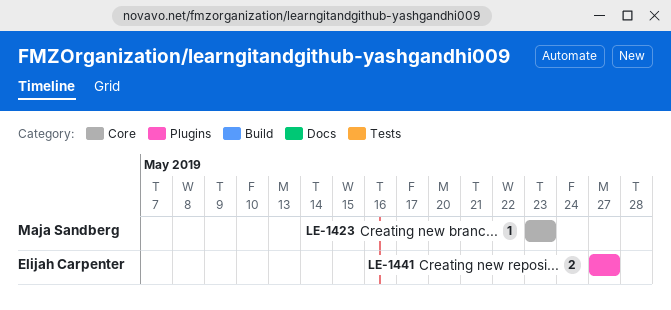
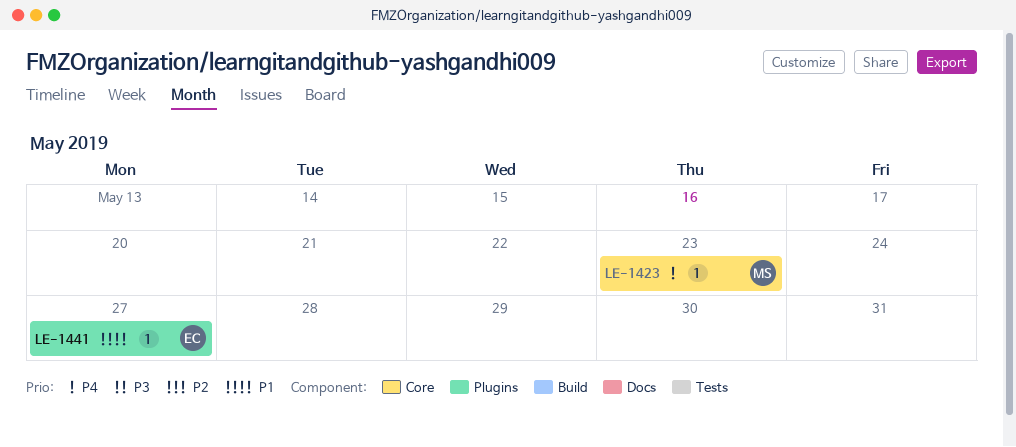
LE-1441, estimate: 2 -> 1

